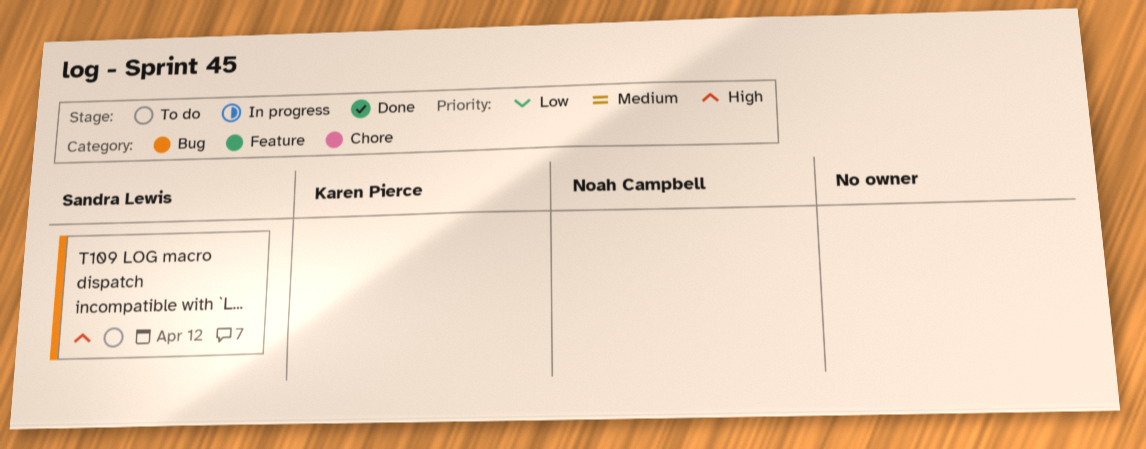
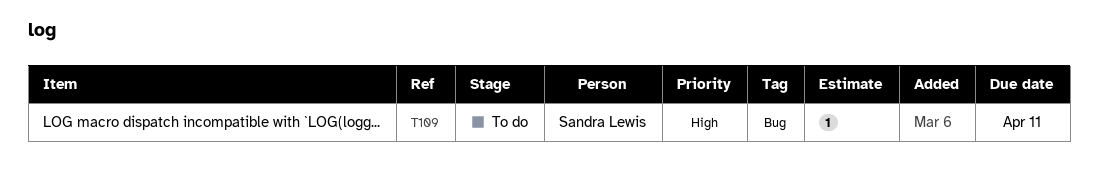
T109, due: Apr 12 -> Apr 11

